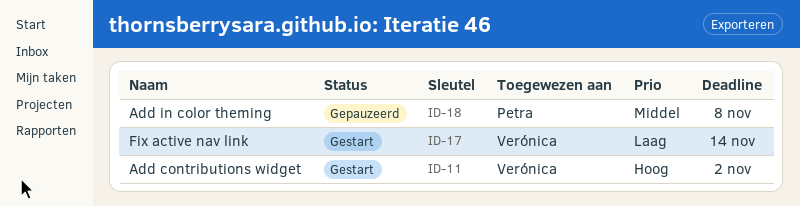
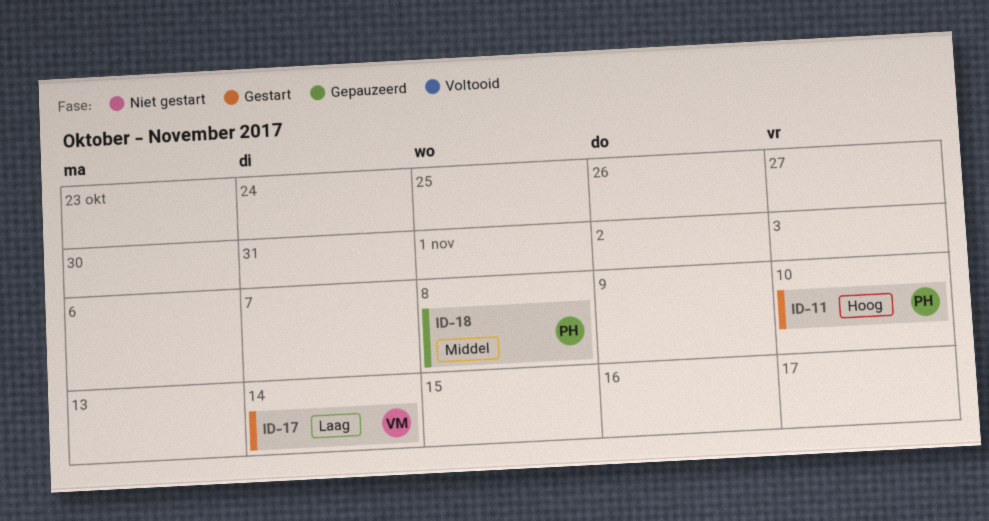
ID-11, owner: Verónica -> Petra
ID-11, due: Nov 2 -> Nov 10

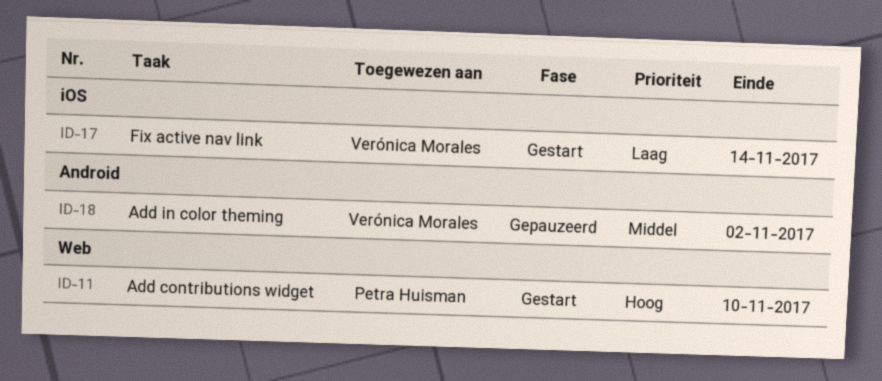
ID-18, owner: Petra Huisman -> Verónica Morales
ID-18, due: Nov 8 -> Nov 2

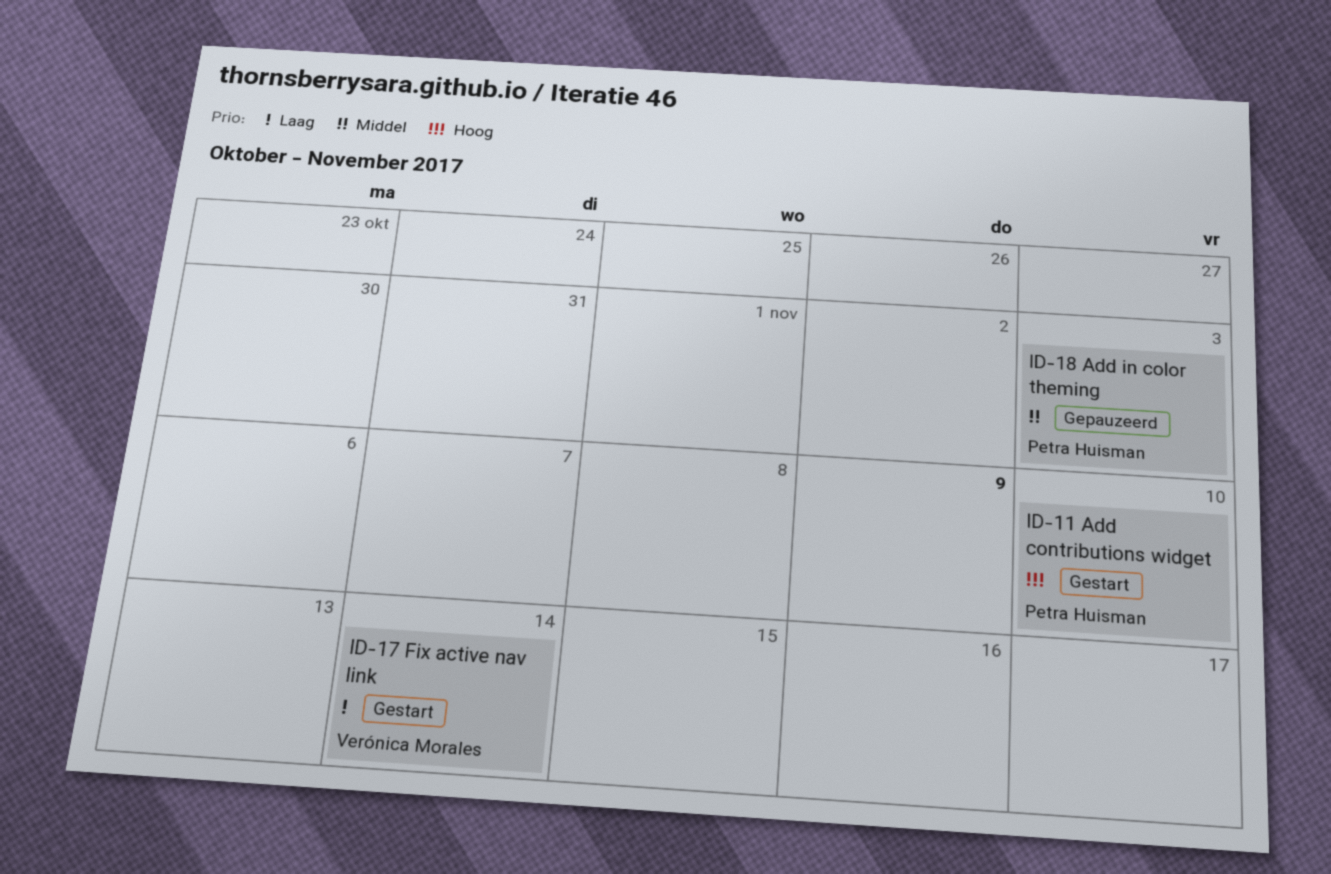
ID-18, owner: Verónica Morales -> Petra Huisman
ID-18, due: Nov 2 -> Nov 3

